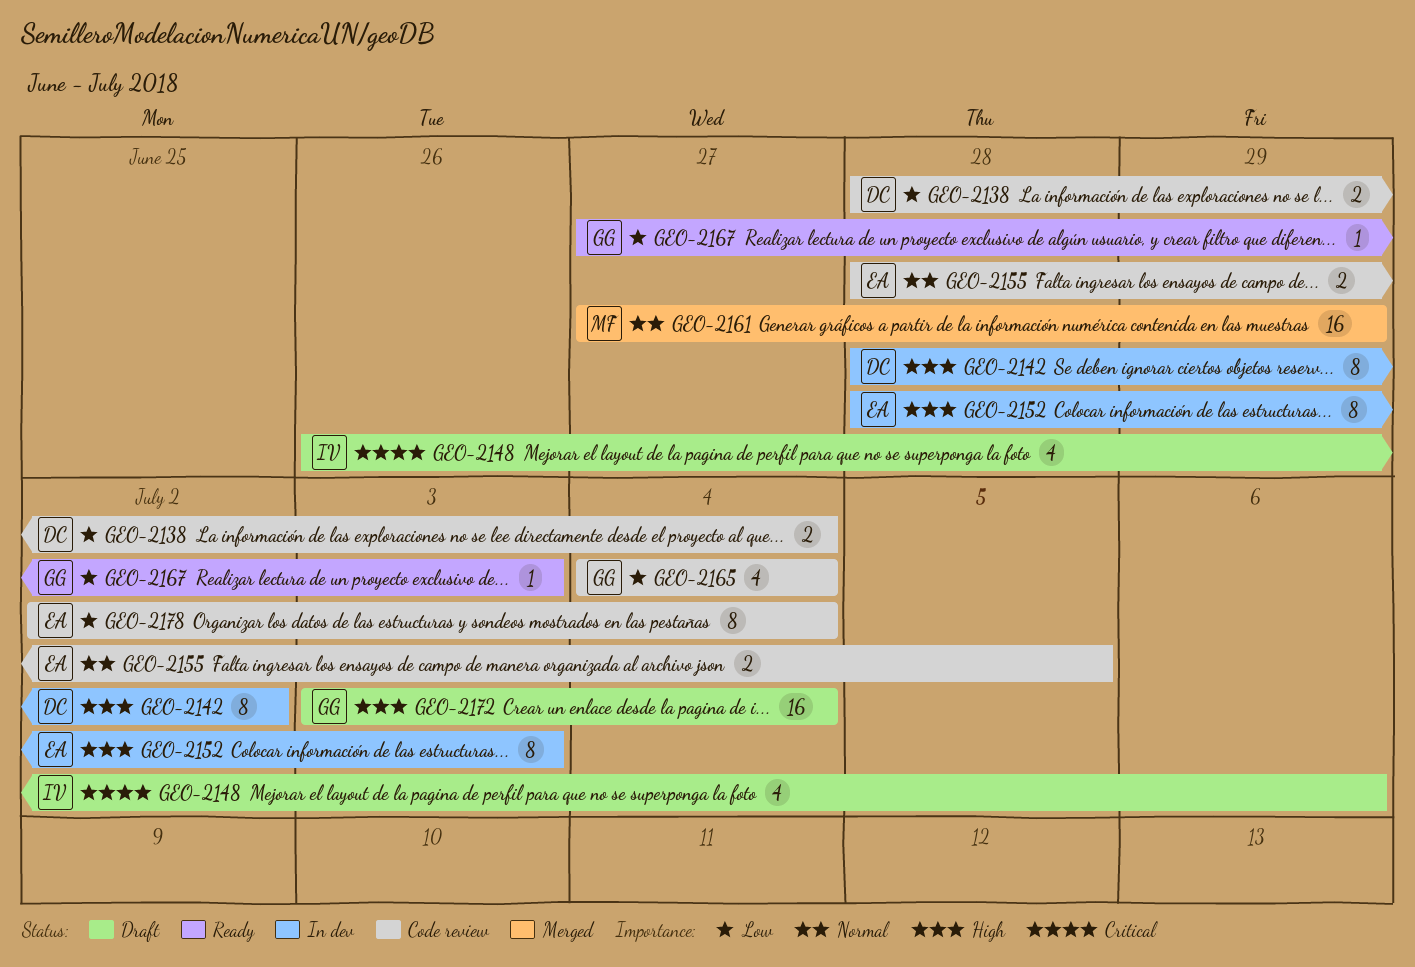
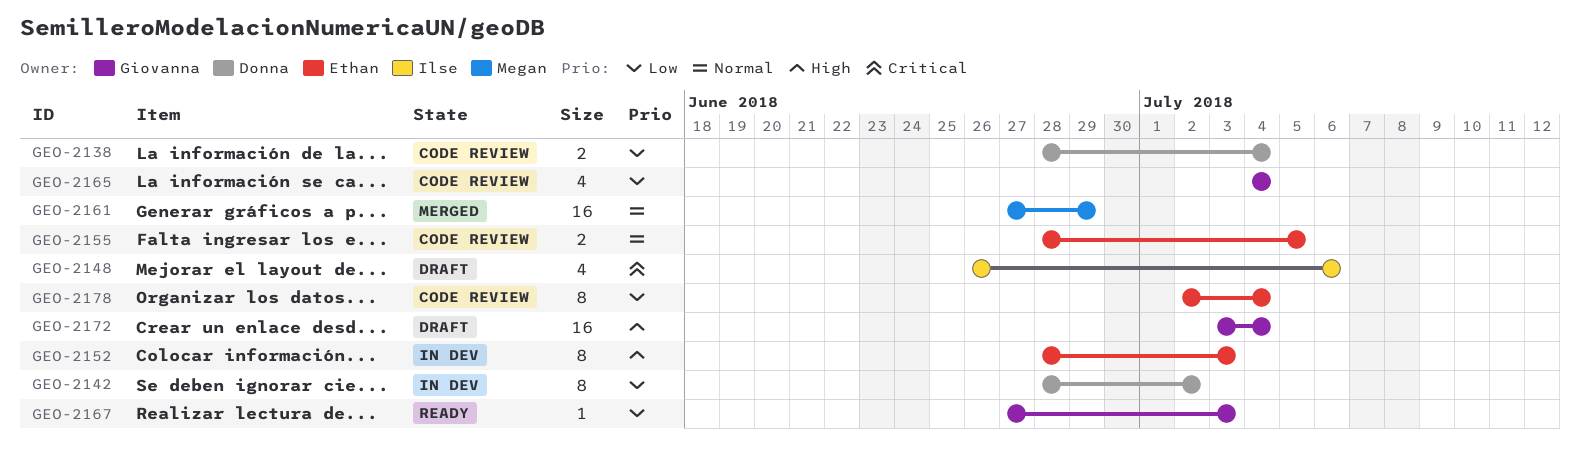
GEO-2142, priority: High -> Low

